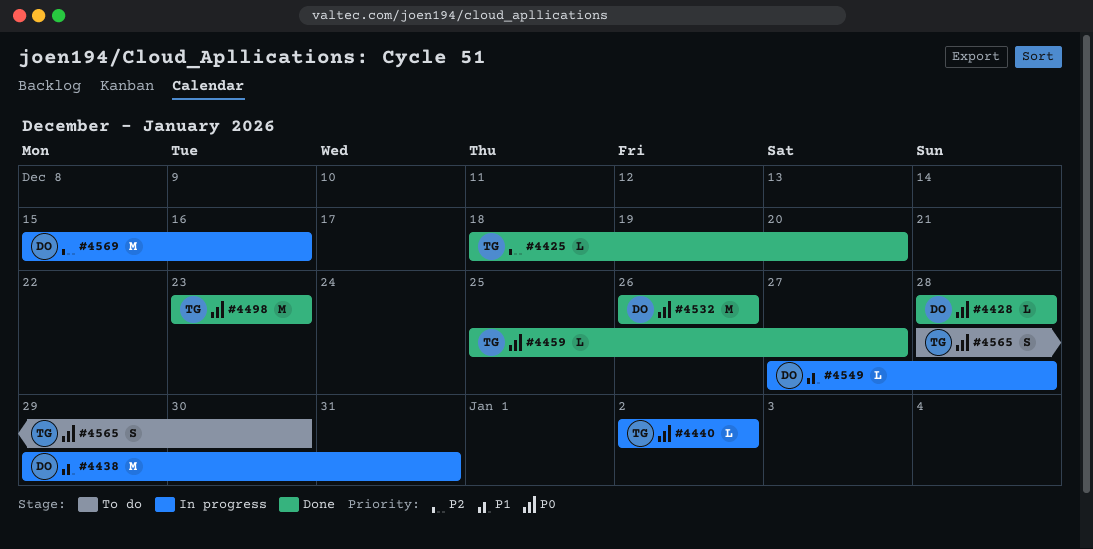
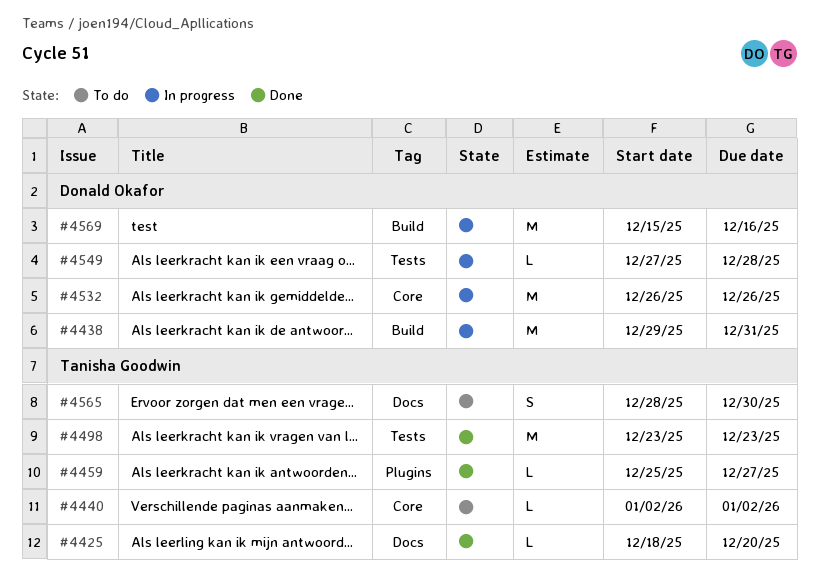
#4428: present -> none
#4440, status: In progress -> To do
#4532, status: Done -> In progress

